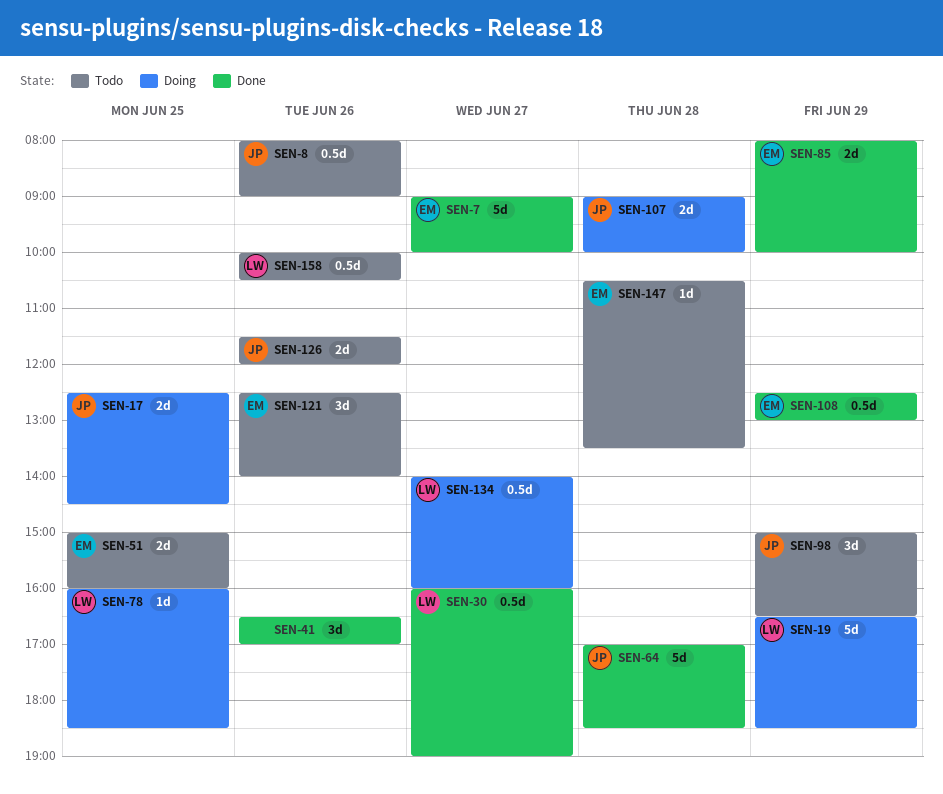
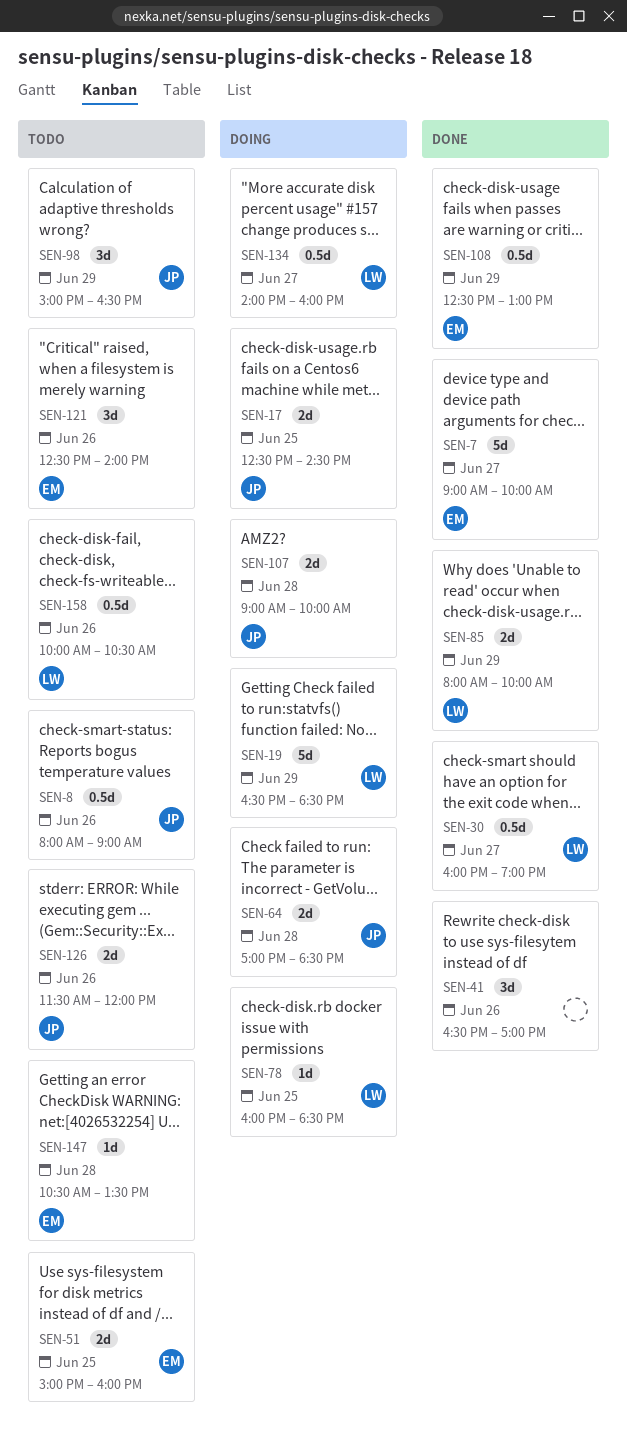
SEN-64, status: Done -> Doing
SEN-64, estimate: 5d -> 2d
SEN-85, owner: EM -> LW

